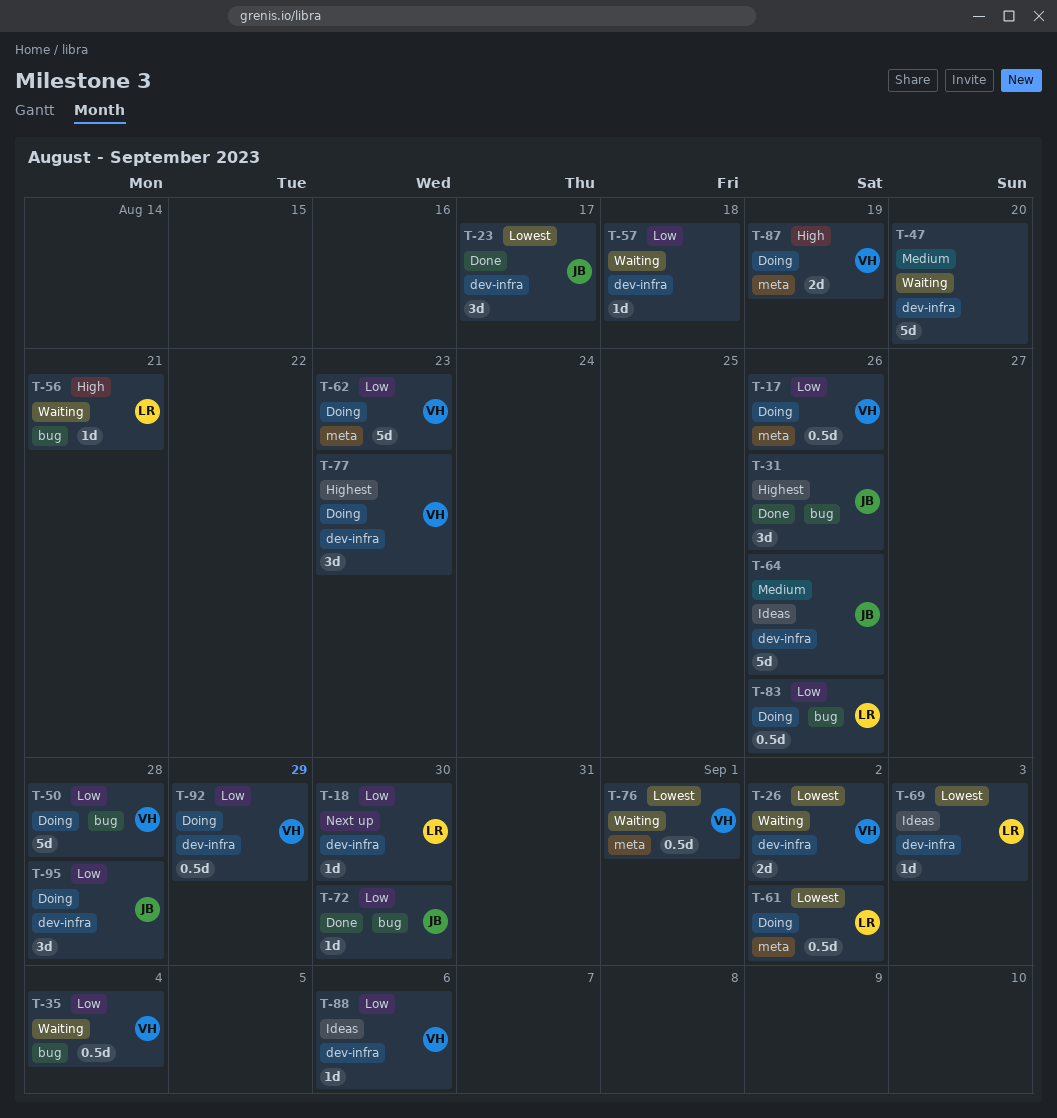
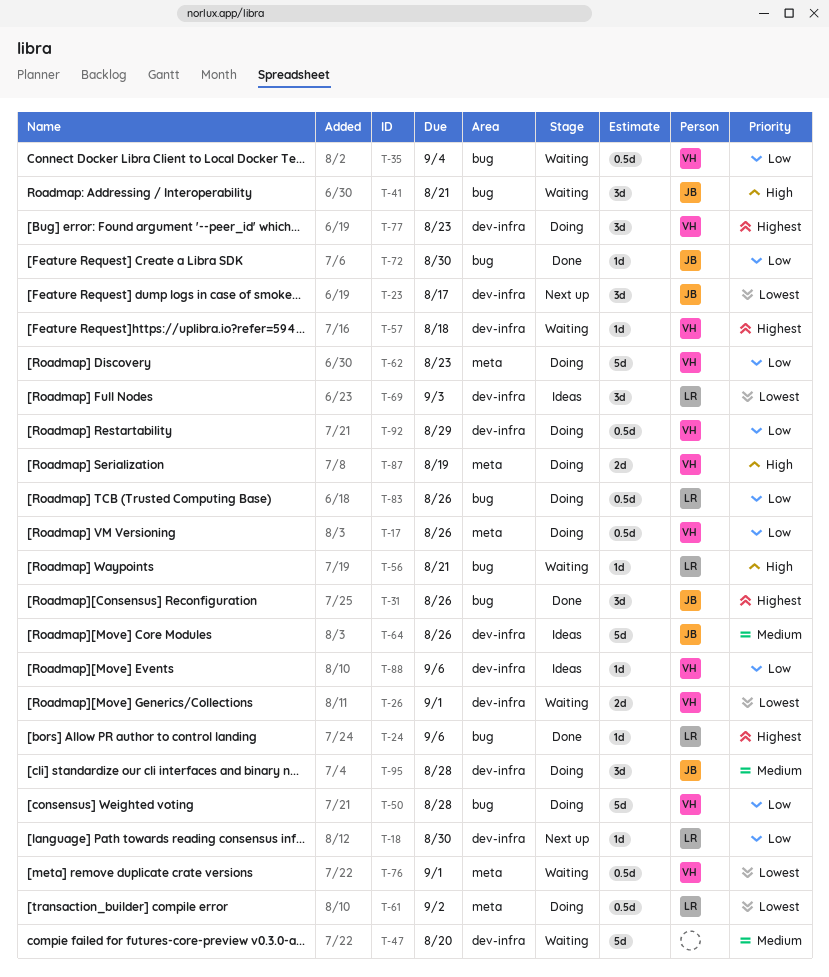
T-23, status: Done -> Next up
T-24: none -> present
T-26, due: Sep 2 -> Sep 1
T-41: none -> present
T-57, owner: none -> VH
T-57, priority: Low -> Highest
T-69, estimate: 1d -> 3d
T-95, priority: Low -> Medium

